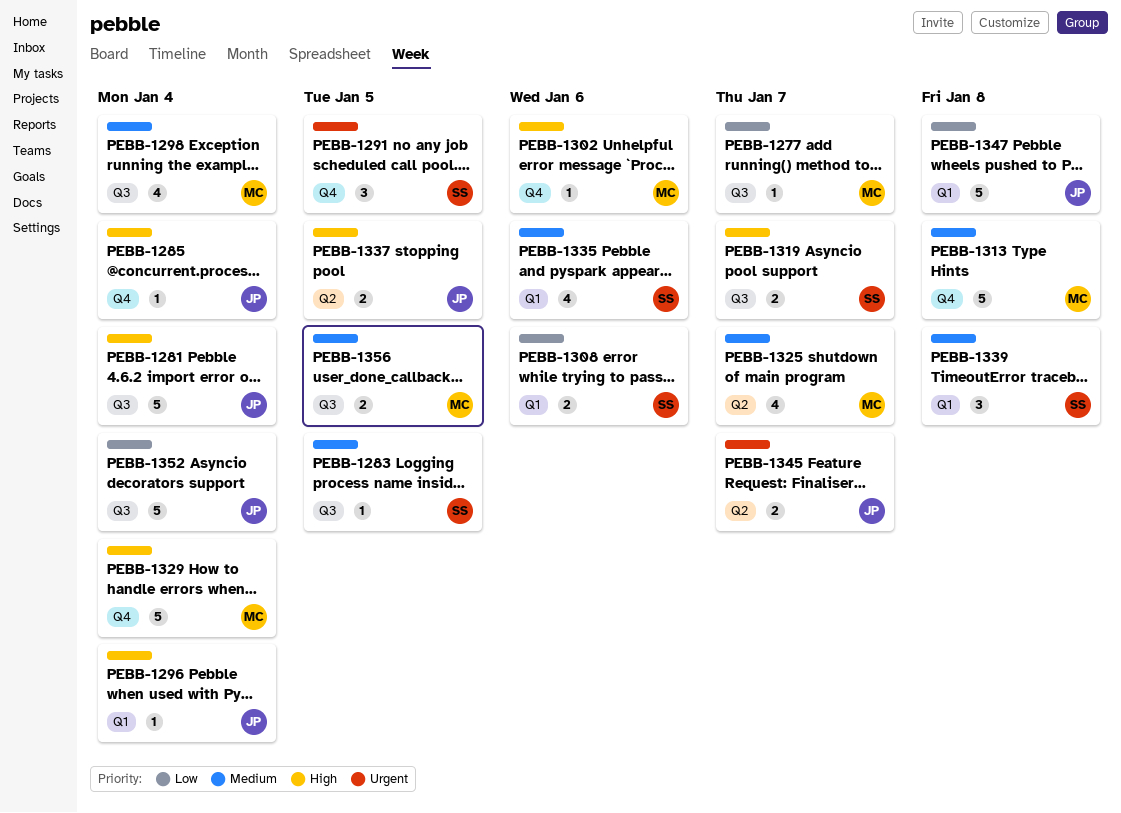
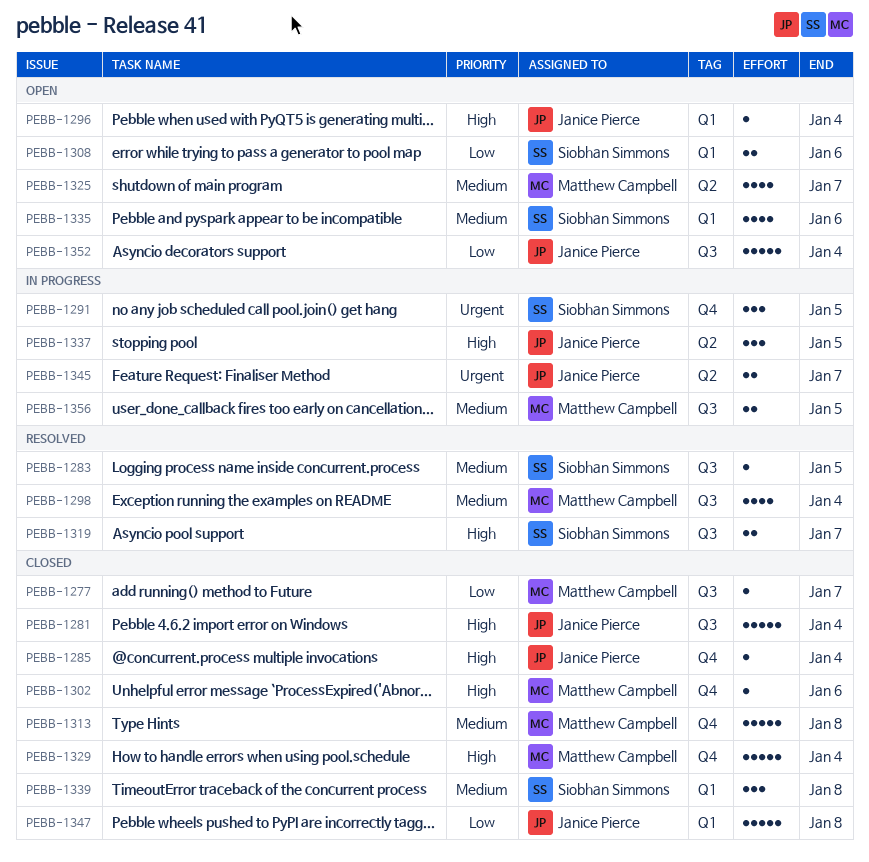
PEBB-1337, estimate: 2 -> 3

